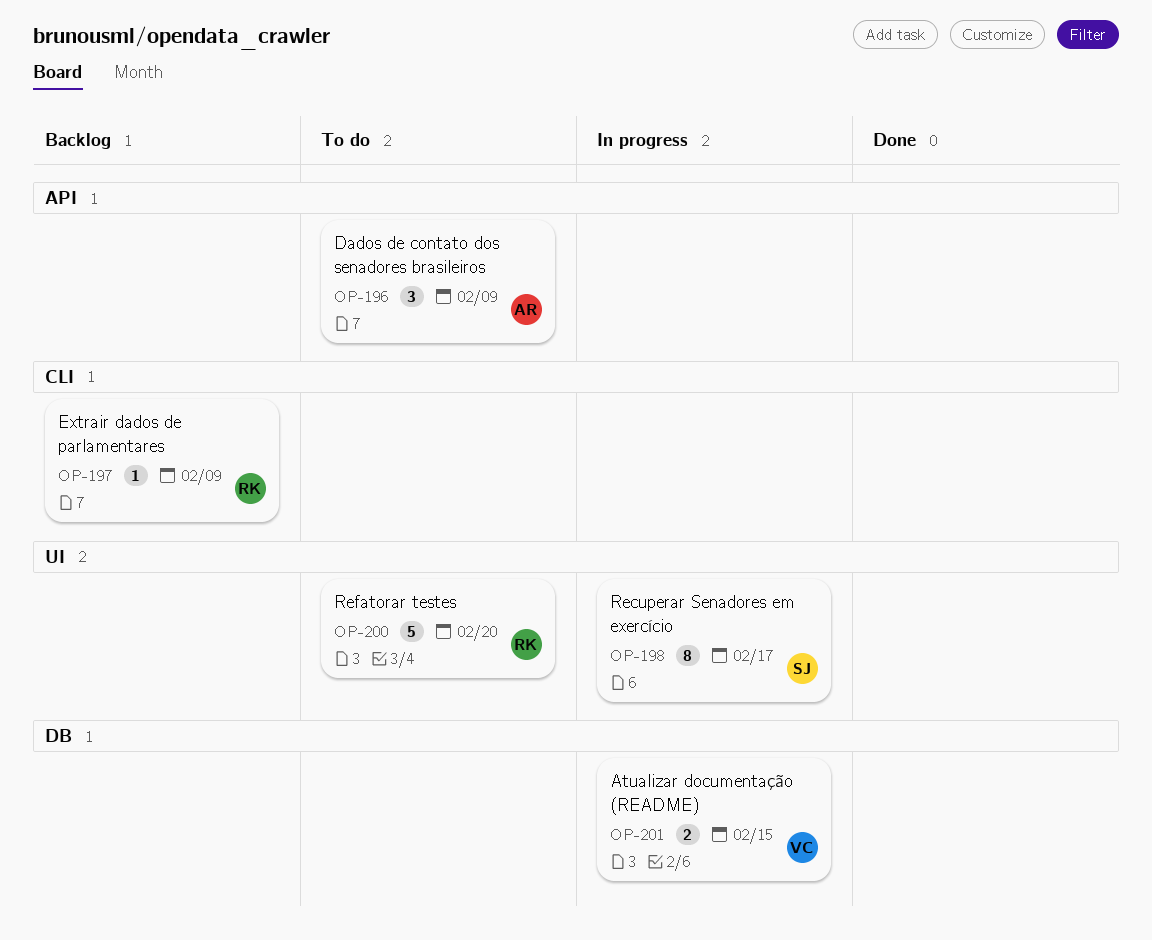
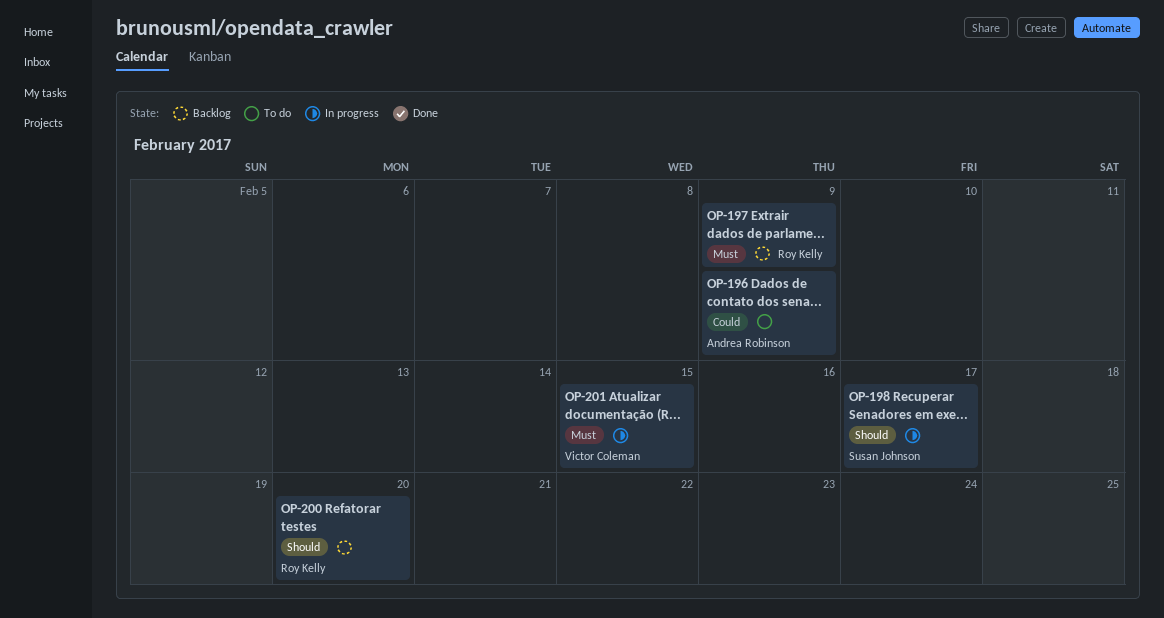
OP-200, status: To do -> Backlog

